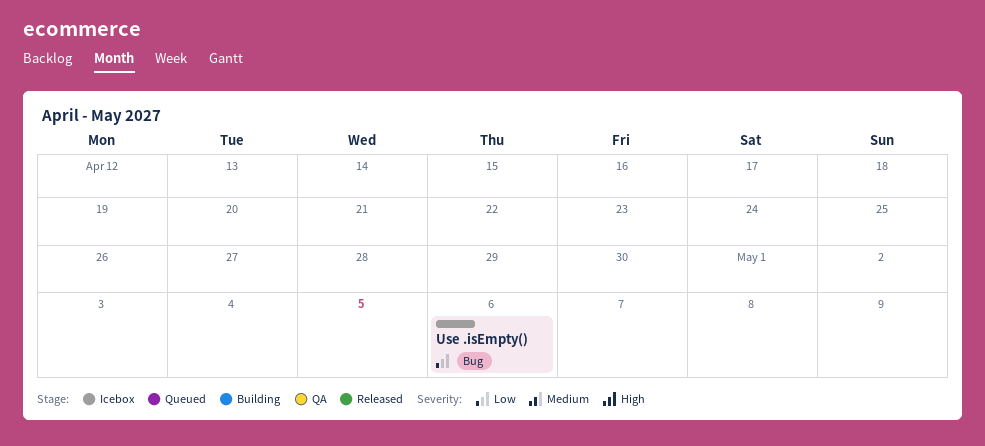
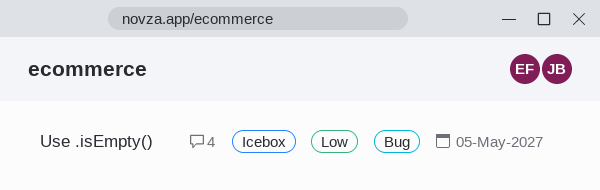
Use .isEmpty(), due: May 6 -> May 5

